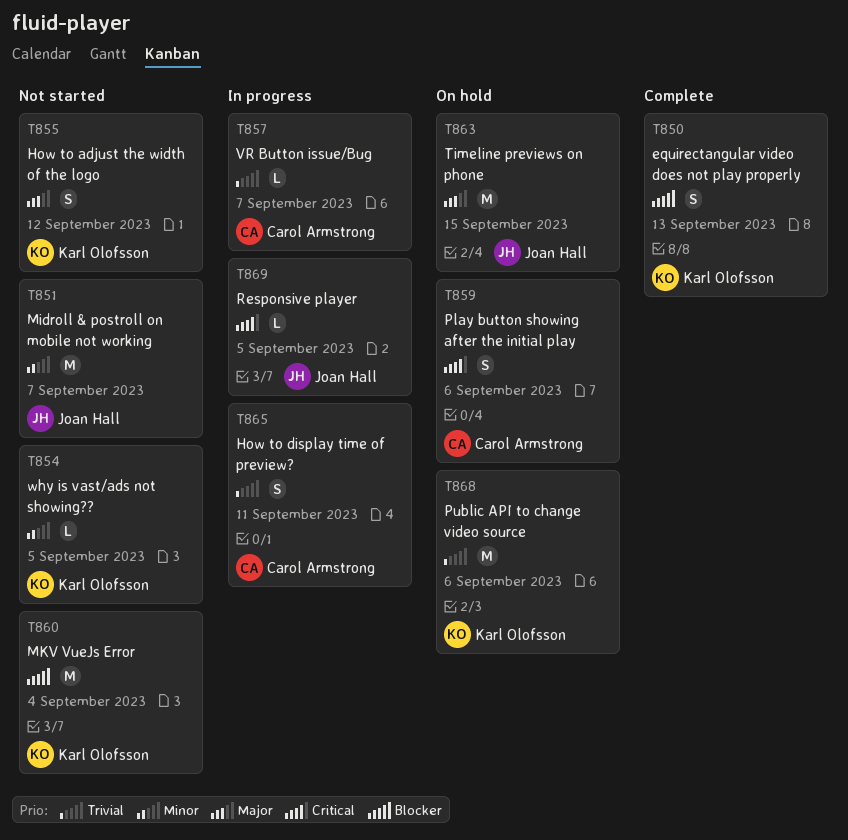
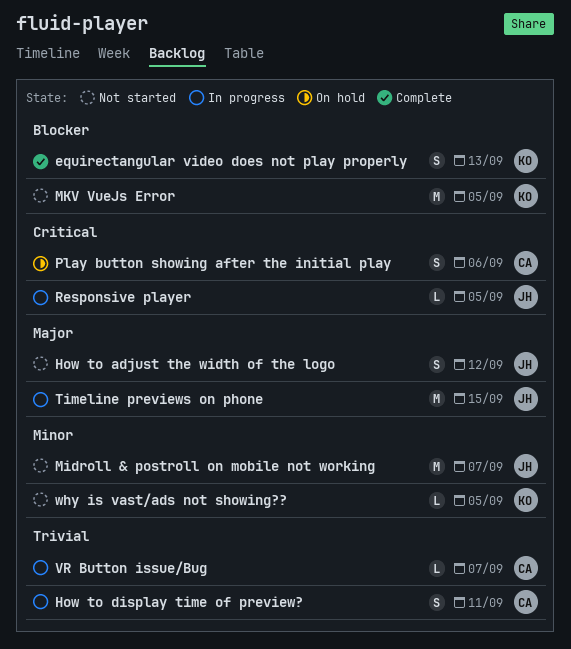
How to adjust the width of the logo, owner: Karl Olofsson -> Joan Hall
MKV VueJs Error, due: Sep 4 -> Sep 5
Public API to change video source: present -> none
Timeline previews on phone, status: On hold -> In progress

